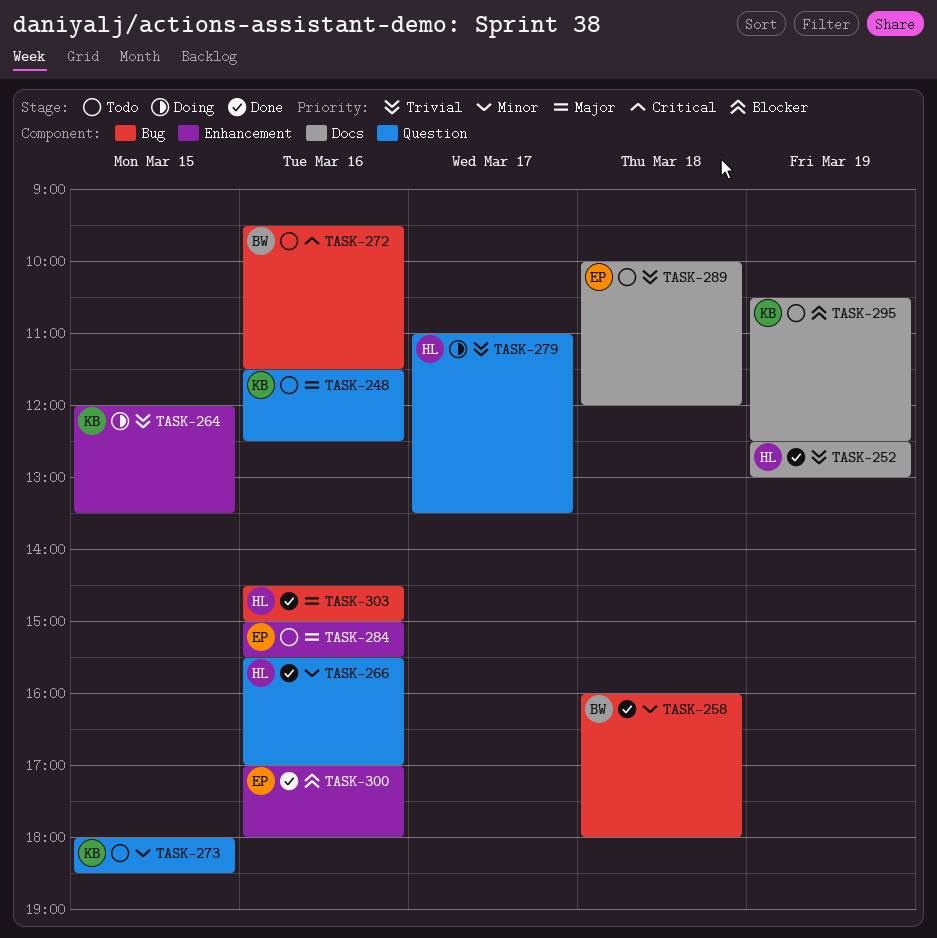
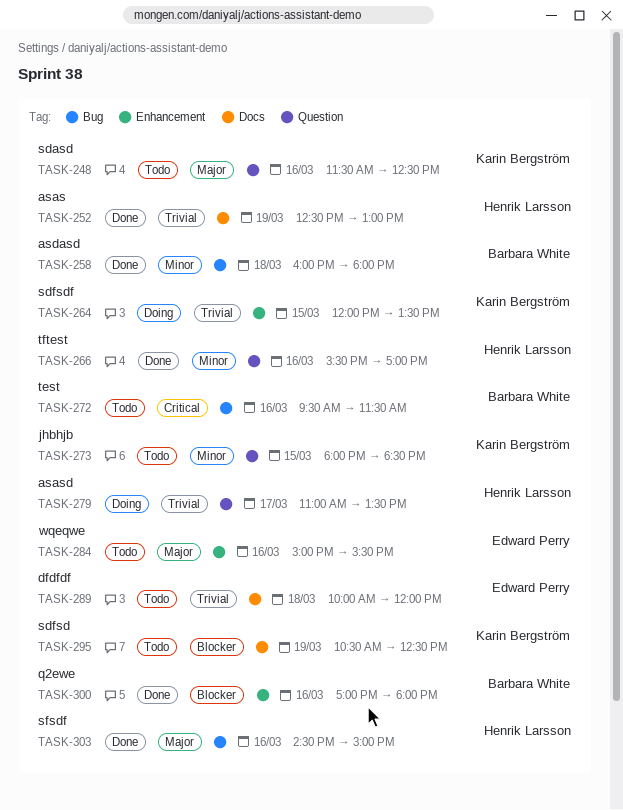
TASK-300, owner: Edward Perry -> Barbara White

